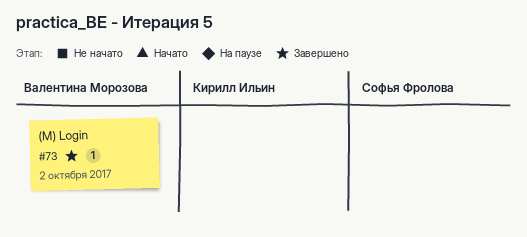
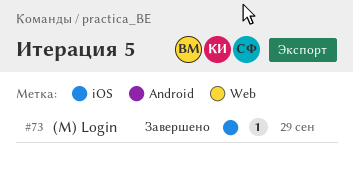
#73, due: Oct 2 -> Sep 29

